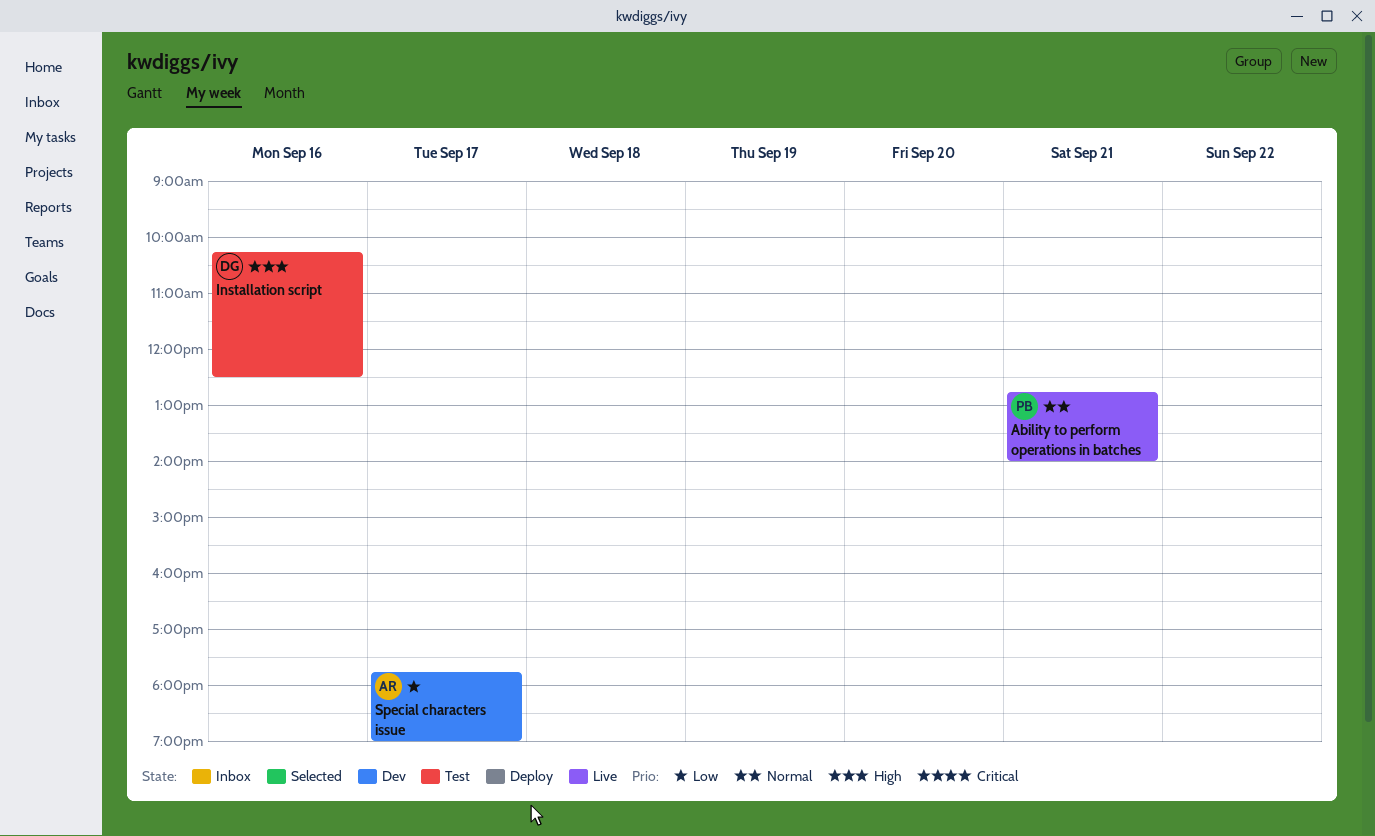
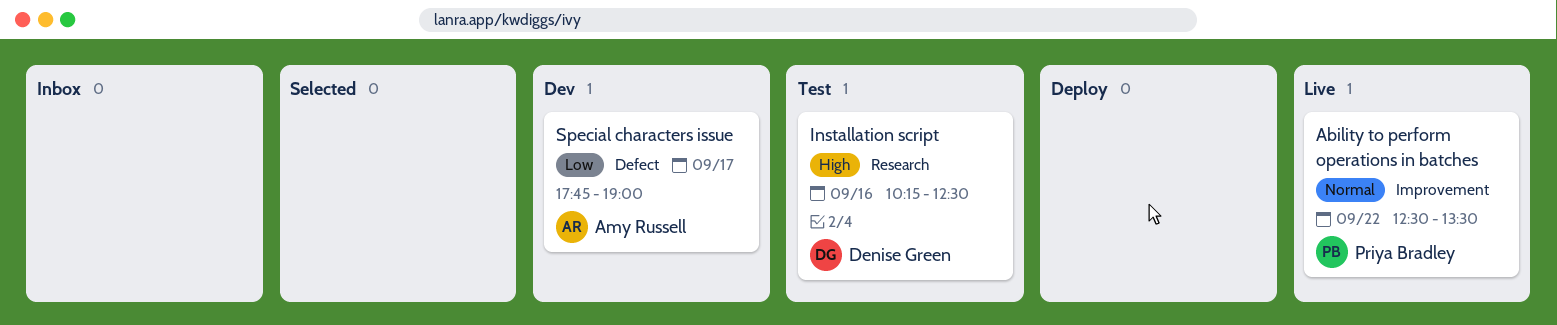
Ability to perform operations in batches, day: Sep 21 -> Sep 22
Ability to perform operations in batches, begins: 12:45 -> 12:30
Ability to perform operations in batches, ends: 14:00 -> 13:30

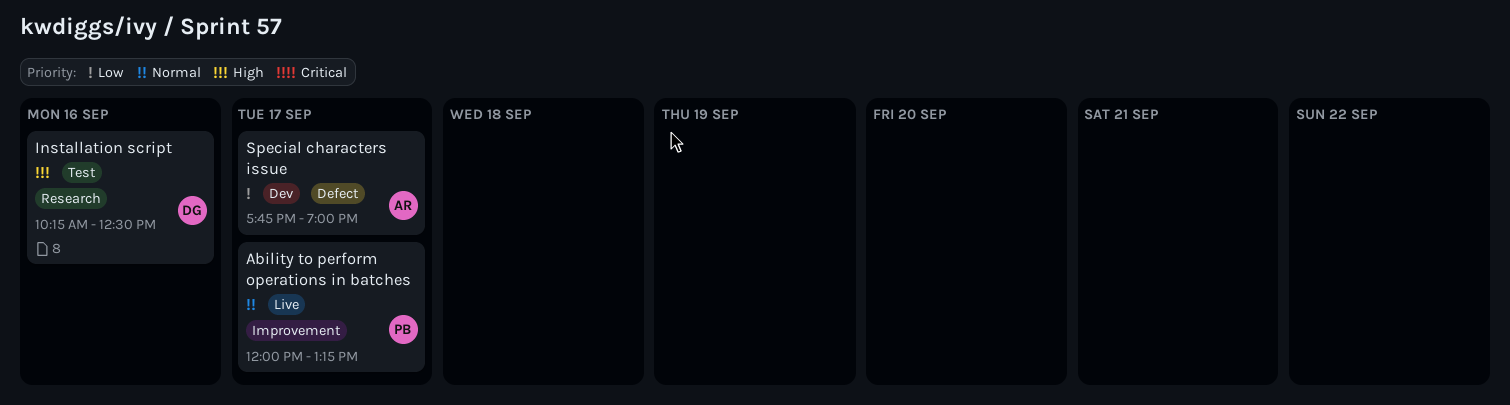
Ability to perform operations in batches, day: Sep 22 -> Sep 17
Ability to perform operations in batches, begins: 12:30 -> 12:00
Ability to perform operations in batches, ends: 13:30 -> 13:15

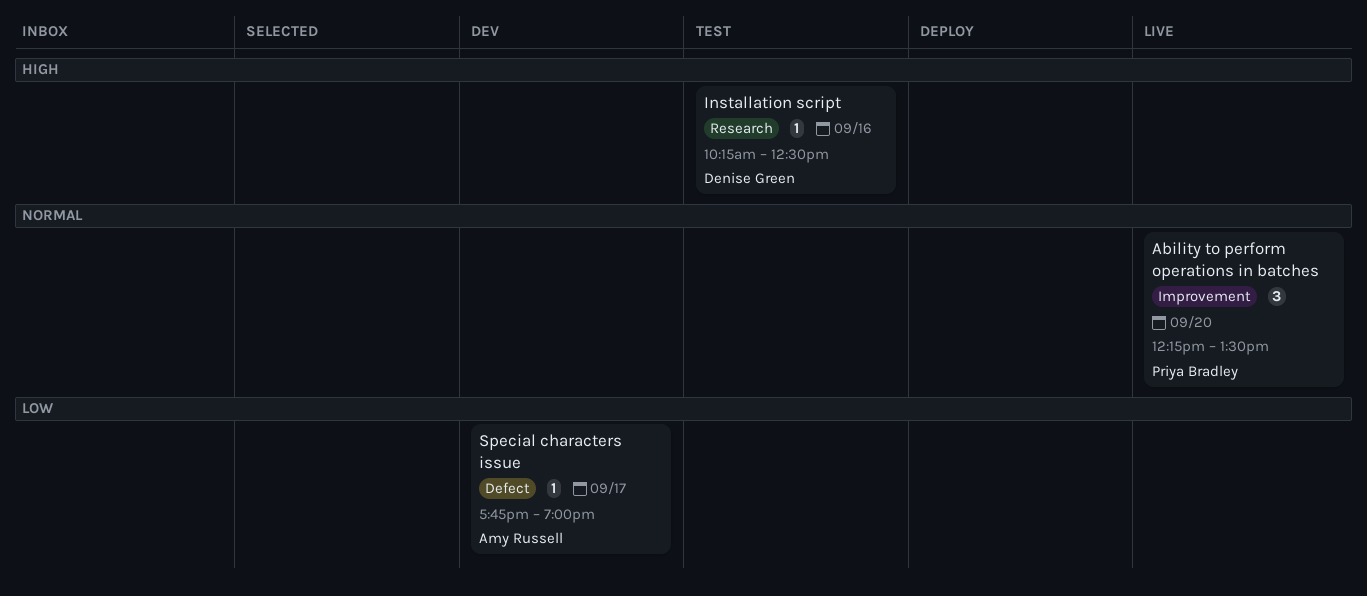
Ability to perform operations in batches, day: Sep 17 -> Sep 20
Ability to perform operations in batches, begins: 12:00 -> 12:15
Ability to perform operations in batches, ends: 13:15 -> 13:30

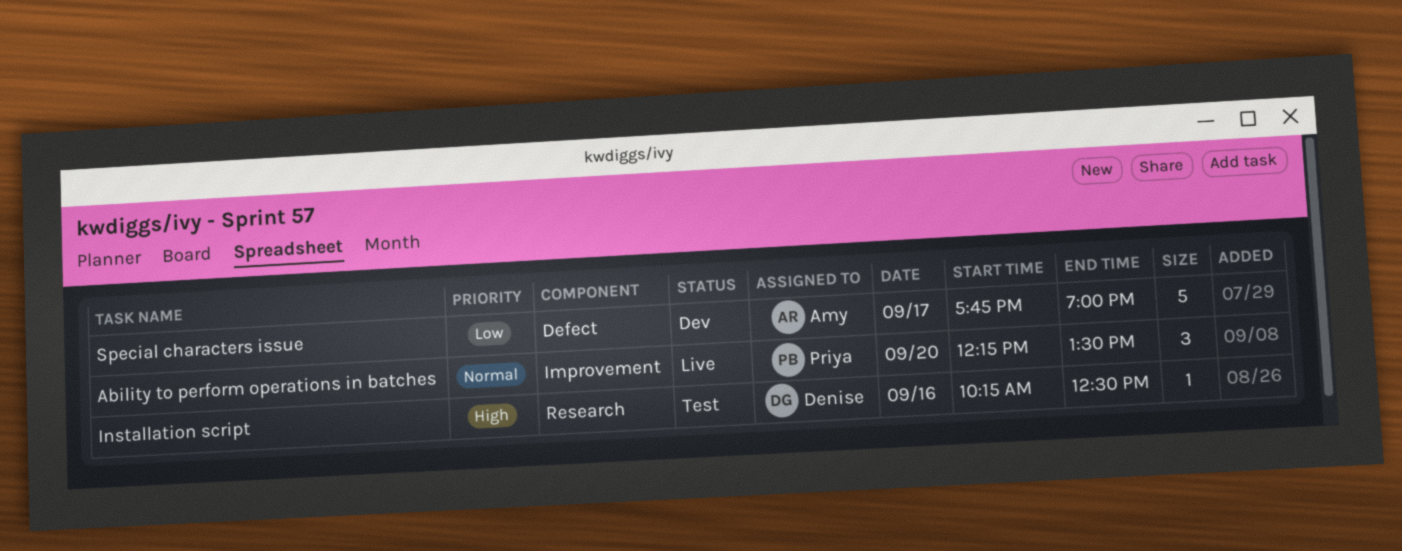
Special characters issue, estimate: 1 -> 5

